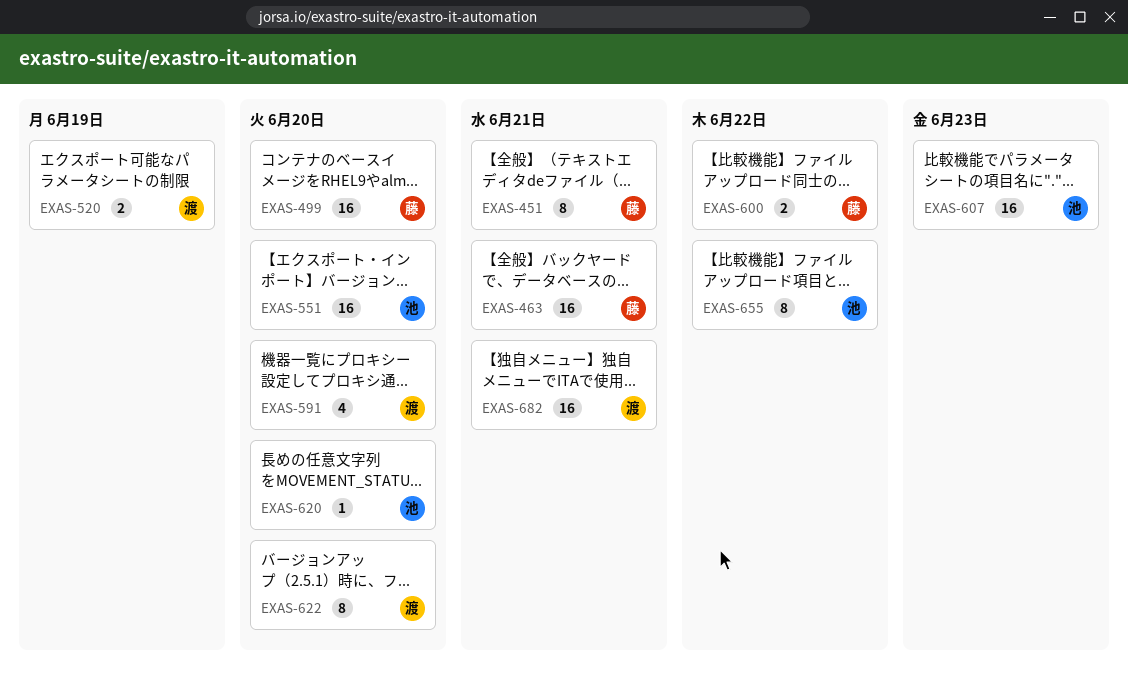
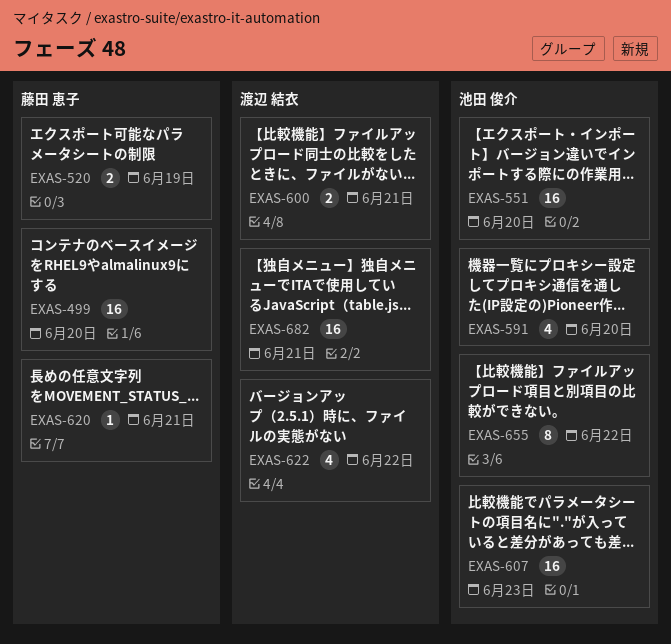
EXAS-451: present -> none
EXAS-463: present -> none
EXAS-520, owner: 渡辺 結衣 -> 藤田 恵子
EXAS-591, owner: 渡辺 結衣 -> 池田 俊介
EXAS-600, owner: 藤田 恵子 -> 渡辺 結衣
EXAS-600, due: Jun 22 -> Jun 21
EXAS-620, owner: 池田 俊介 -> 藤田 恵子
EXAS-620, due: Jun 20 -> Jun 21
EXAS-622, estimate: 8 -> 4
EXAS-622, due: Jun 20 -> Jun 22

